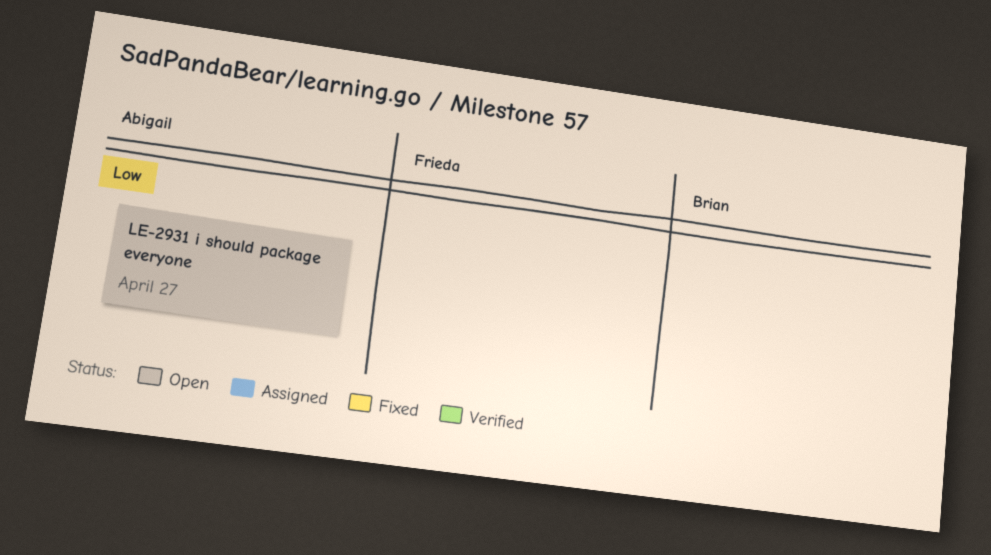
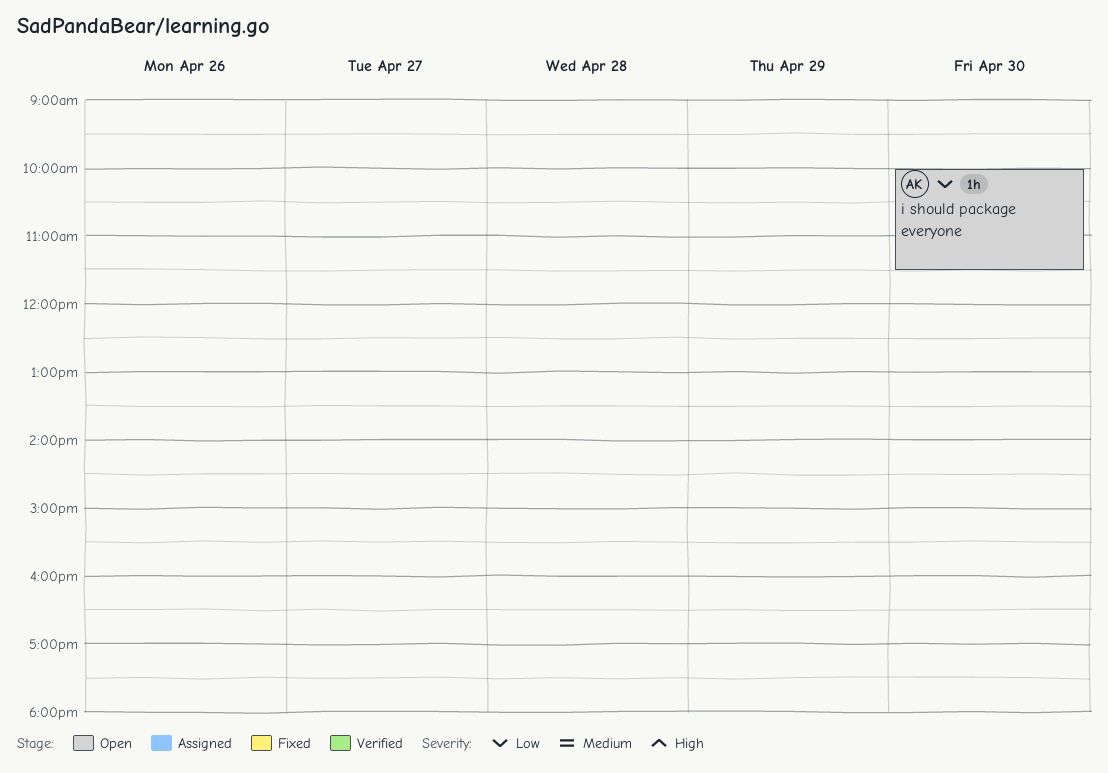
i should package everyone, day: Apr 27 -> Apr 30

